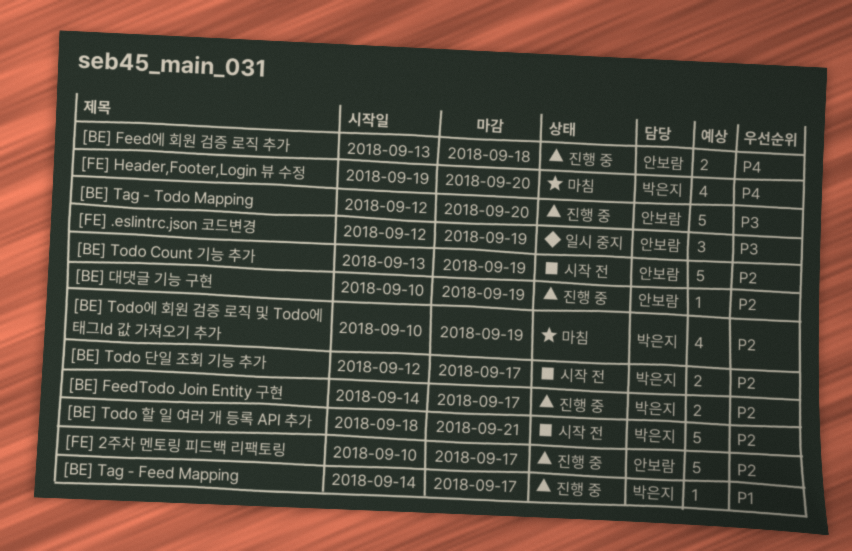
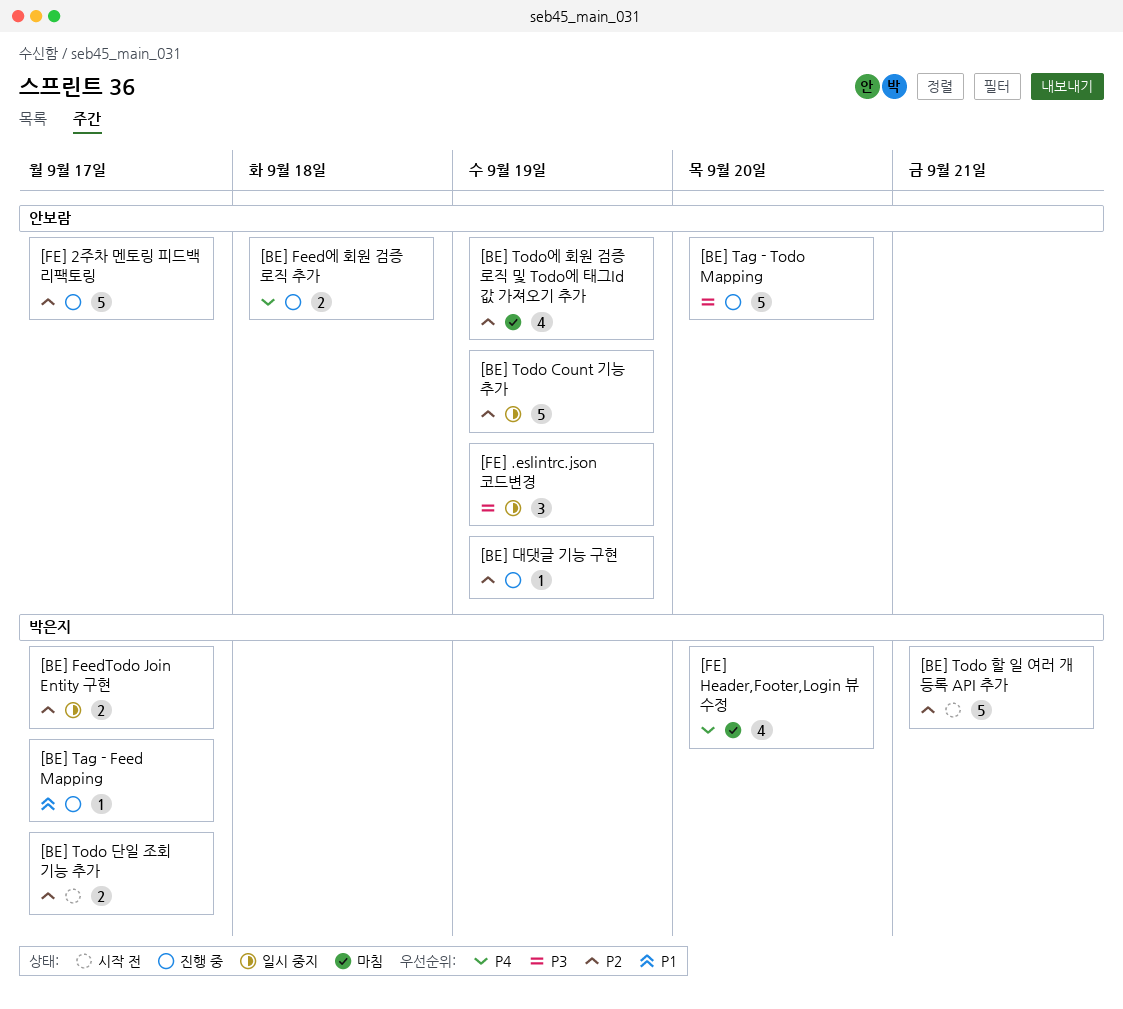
[BE] FeedTodo Join Entity 구현, status: 진행 중 -> 일시 중지
[BE] Todo Count 기능 추가, status: 시작 전 -> 일시 중지
[BE] Todo에 회원 검증 로직 및 Todo에 태그Id 값 가져오기 추가, owner: 박은지 -> 안보람

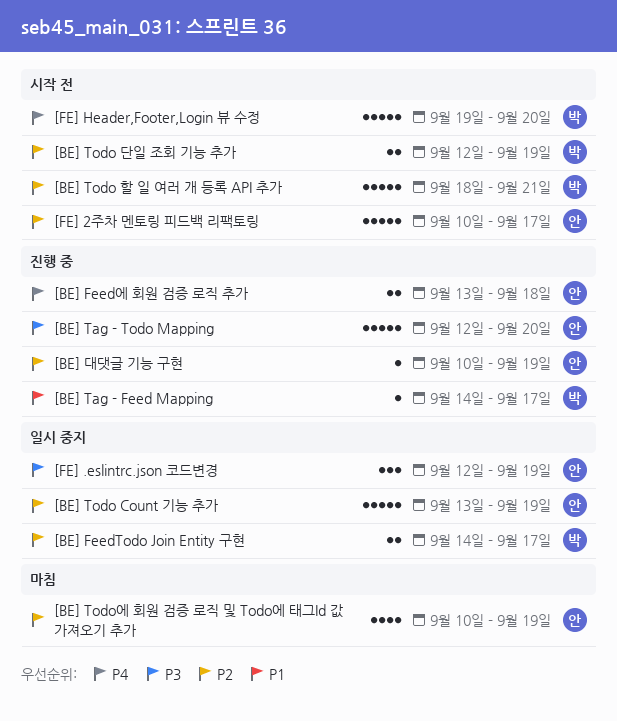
[BE] Todo 단일 조회 기능 추가, due: Sep 17 -> Sep 19
[FE] 2주차 멘토링 피드백 리팩토링, status: 진행 중 -> 시작 전
[FE] Header,Footer,Login 뷰 수정, status: 마침 -> 시작 전
[FE] Header,Footer,Login 뷰 수정, estimate: 4 -> 5

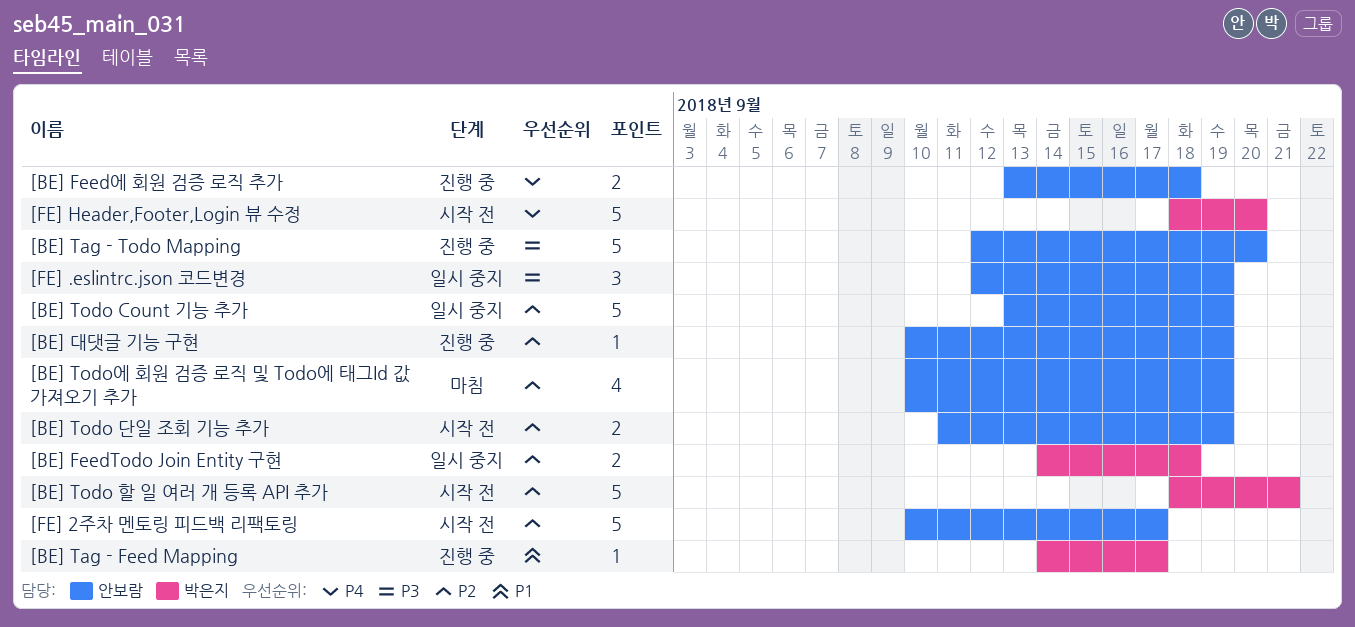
[BE] FeedTodo Join Entity 구현, due: Sep 17 -> Sep 18
[BE] Todo 단일 조회 기능 추가, owner: 박은지 -> 안보람
[BE] Todo 단일 조회 기능 추가, start: Sep 12 -> Sep 11
[FE] Header,Footer,Login 뷰 수정, start: Sep 19 -> Sep 18

